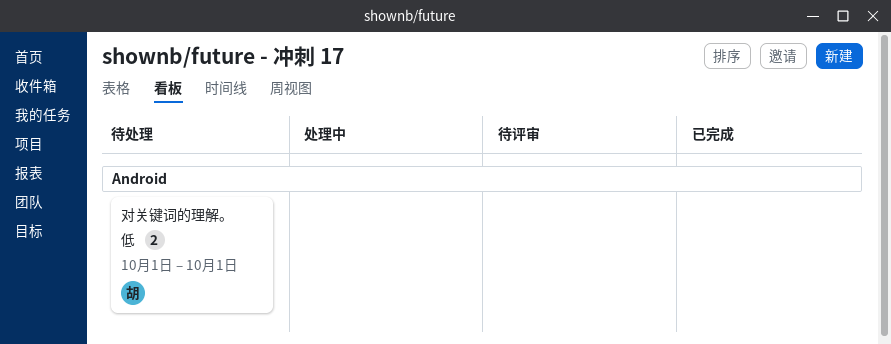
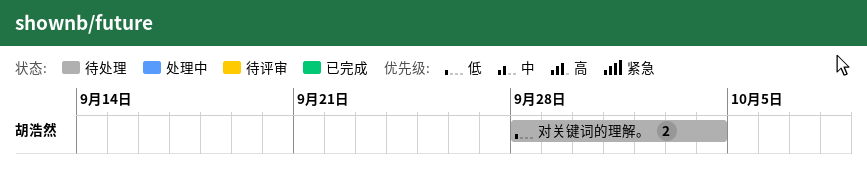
对关键词的理解。, start: Oct 1 -> Sep 28
对关键词的理解。, due: Oct 1 -> Oct 4

